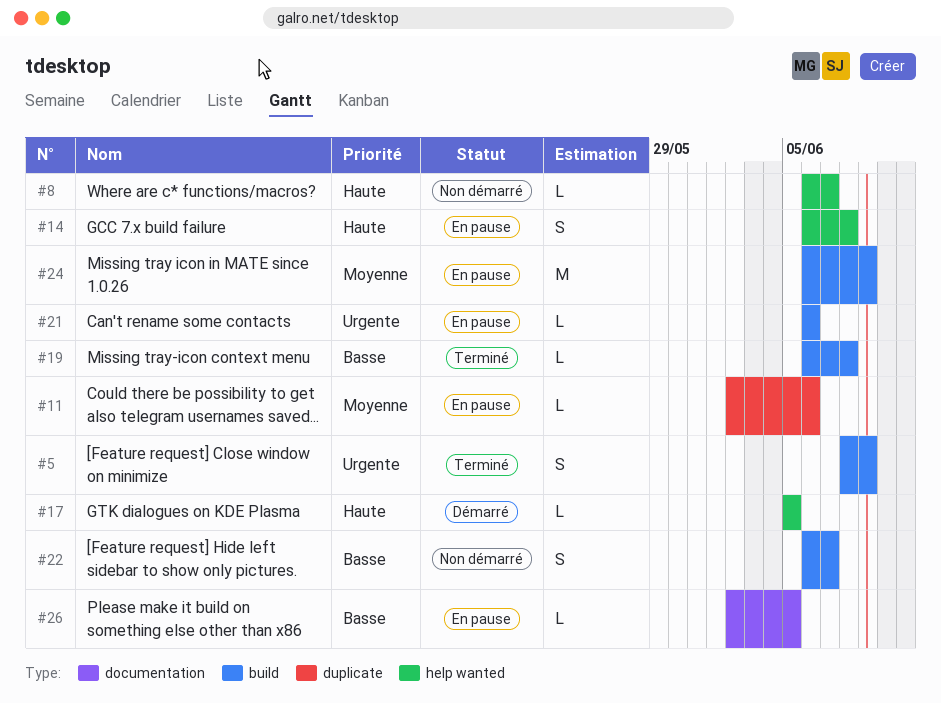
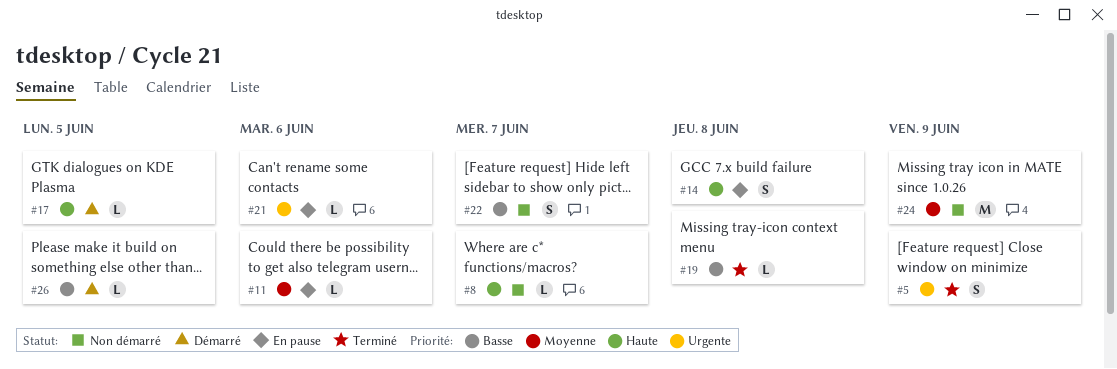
#24, status: En pause -> Non démarré
#26, status: En pause -> Démarré

